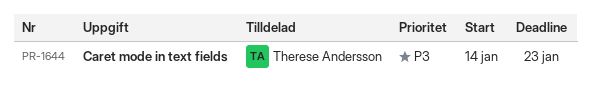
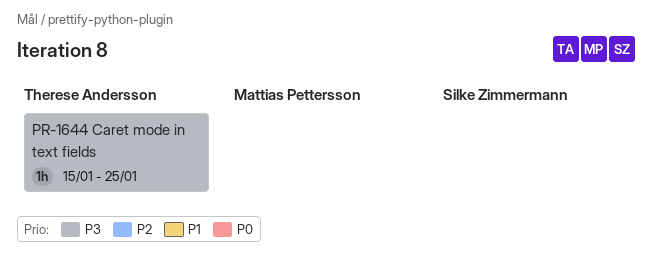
PR-1644, start: Jan 14 -> Jan 15
PR-1644, due: Jan 23 -> Jan 25

